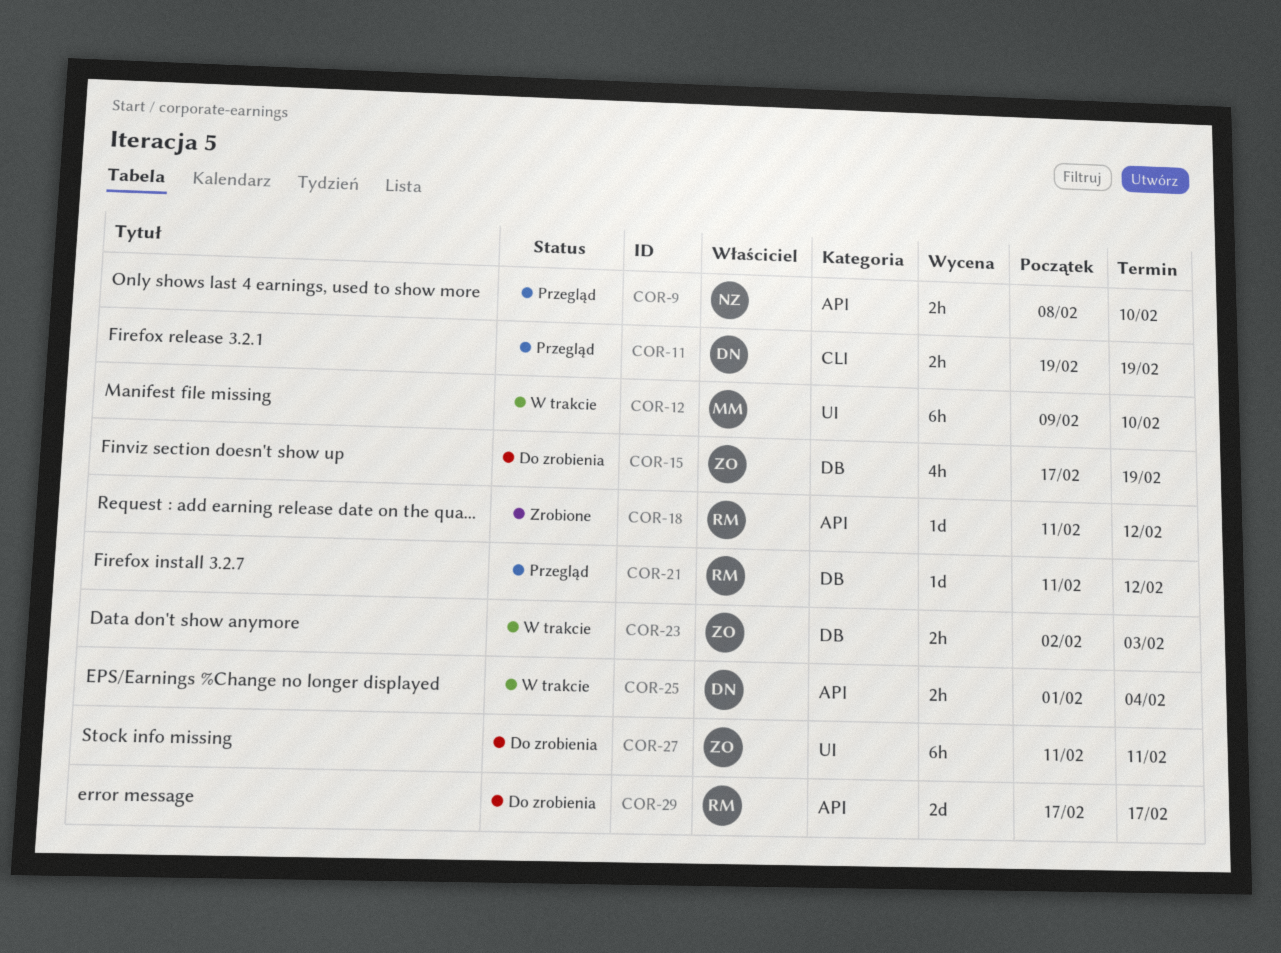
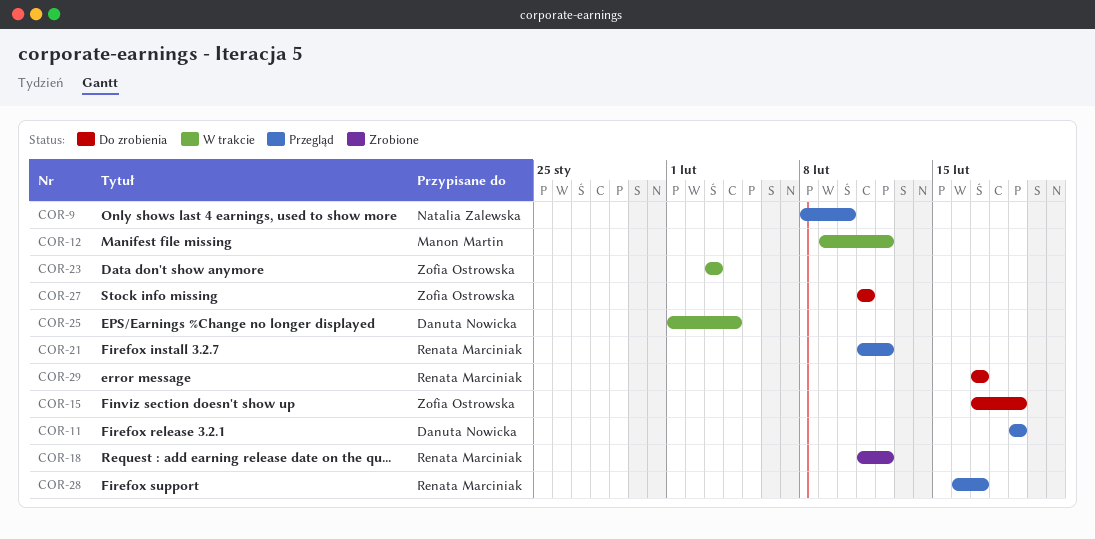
COR-12, due: Feb 10 -> Feb 12
COR-23, start: Feb 2 -> Feb 3
COR-28: none -> present

